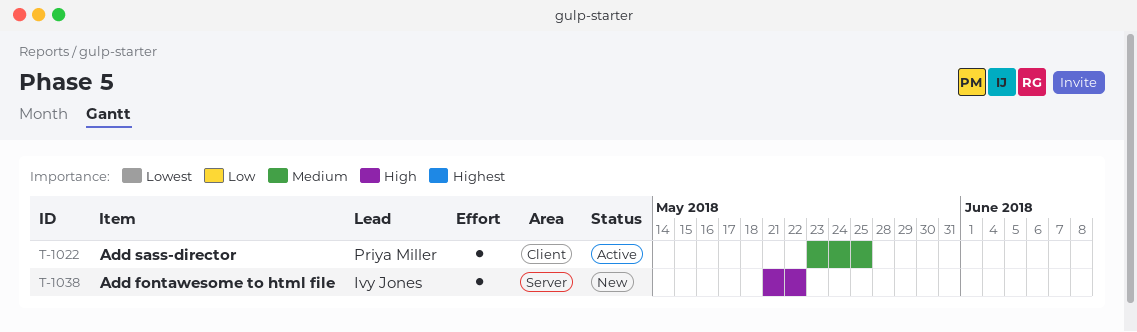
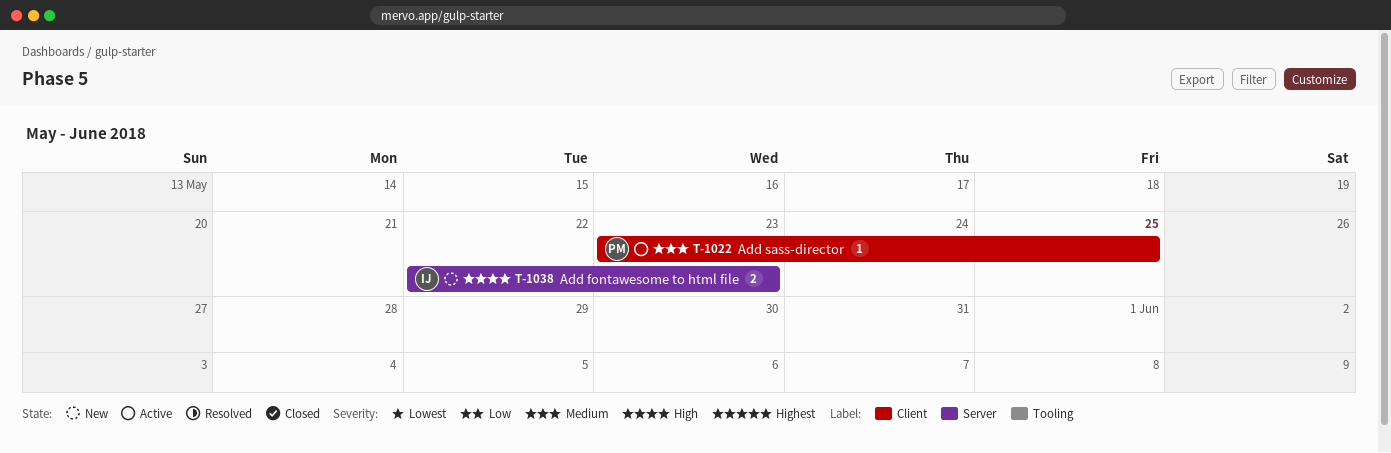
T-1038, estimate: 1 -> 2
T-1038, start: May 21 -> May 22
T-1038, due: May 22 -> May 23

